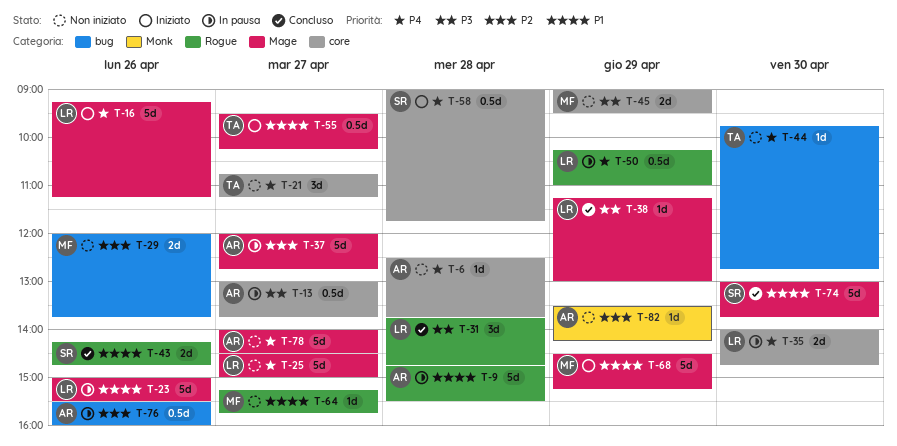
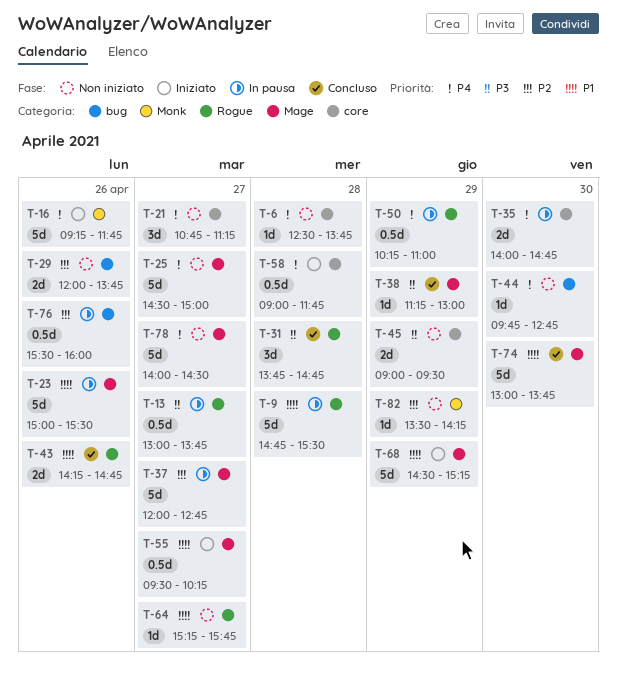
T-13, label: core -> Rogue
T-16, label: Mage -> Monk
T-16, ends: 11:15 -> 11:45

